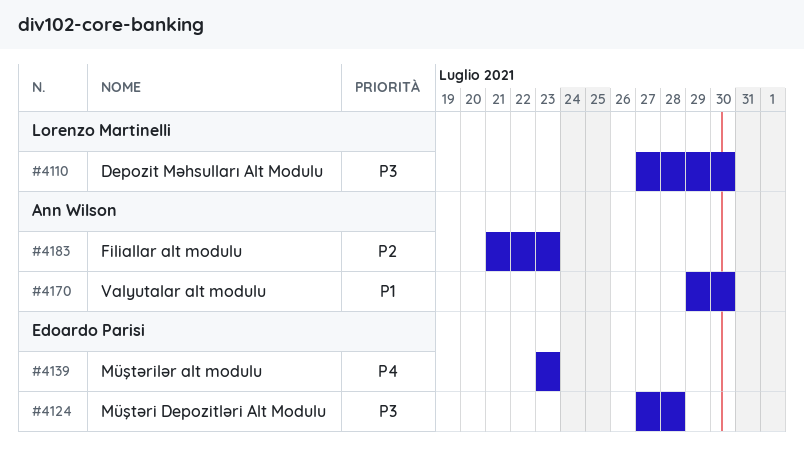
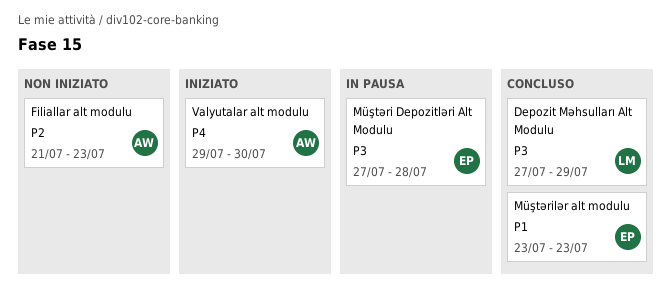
Depozit Məhsulları Alt Modulu, due: Jul 30 -> Jul 29
Müştərilər alt modulu, priority: P4 -> P1
Valyutalar alt modulu, priority: P1 -> P4

